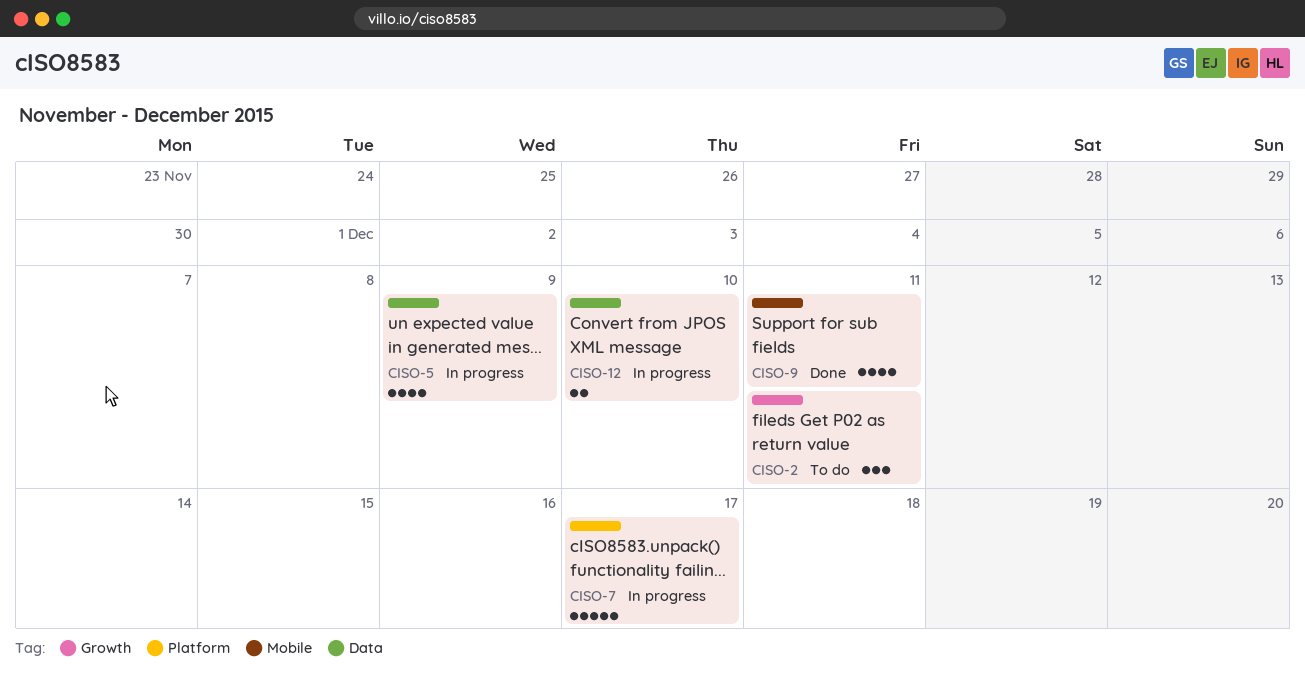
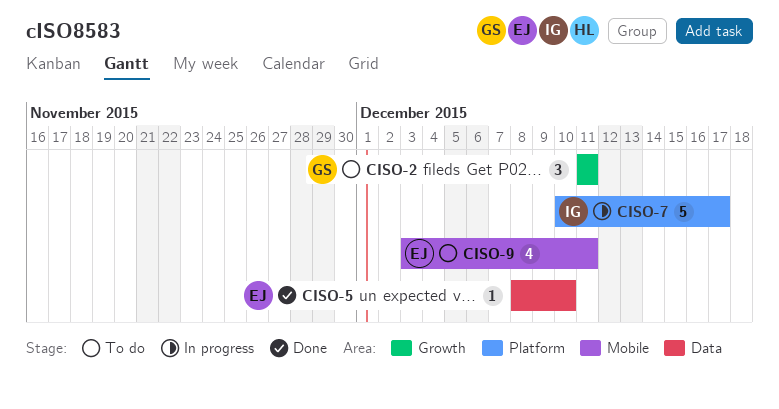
CISO-5, status: In progress -> Done
CISO-5, estimate: 4 -> 1
CISO-5, due: Dec 9 -> Dec 10
CISO-9, status: Done -> To do
CISO-12: present -> none

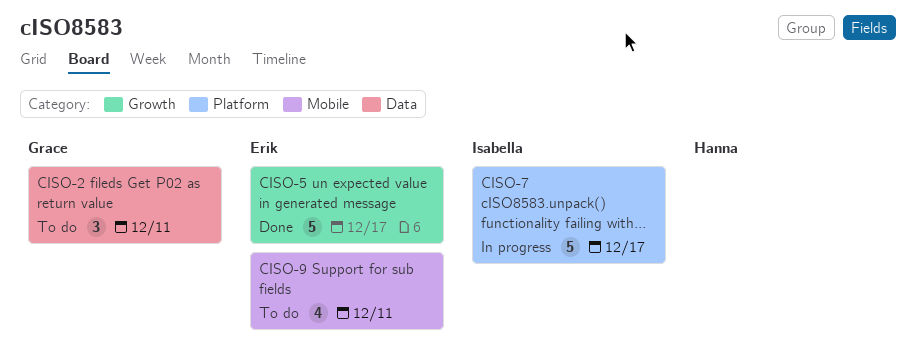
CISO-2, label: Growth -> Data
CISO-5, label: Data -> Growth
CISO-5, estimate: 1 -> 5
CISO-5, due: Dec 10 -> Dec 17

